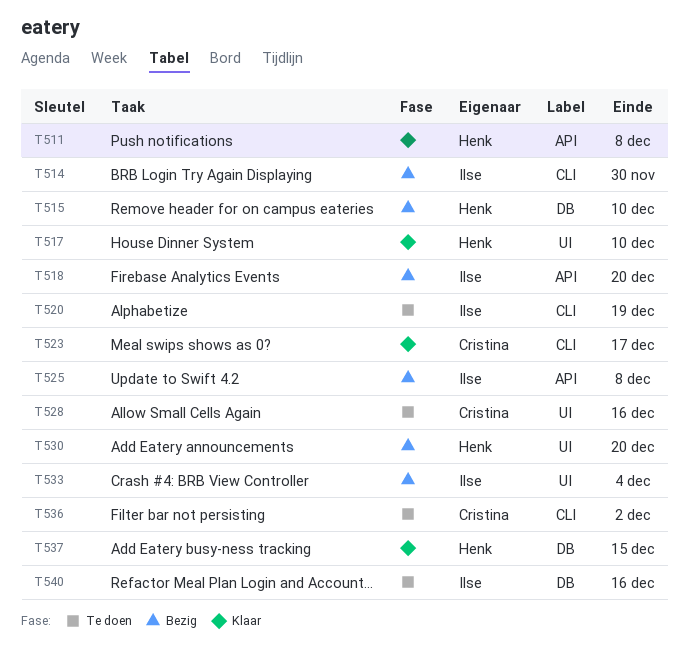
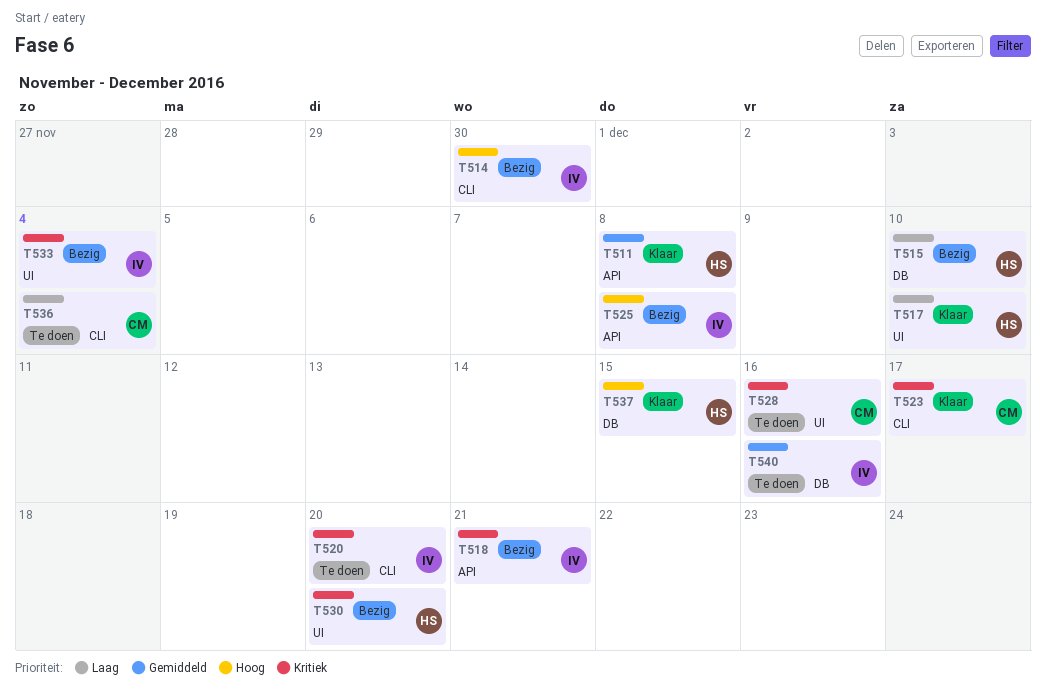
T518, due: Dec 20 -> Dec 21
T520, due: Dec 19 -> Dec 20
T536, due: Dec 2 -> Dec 4

